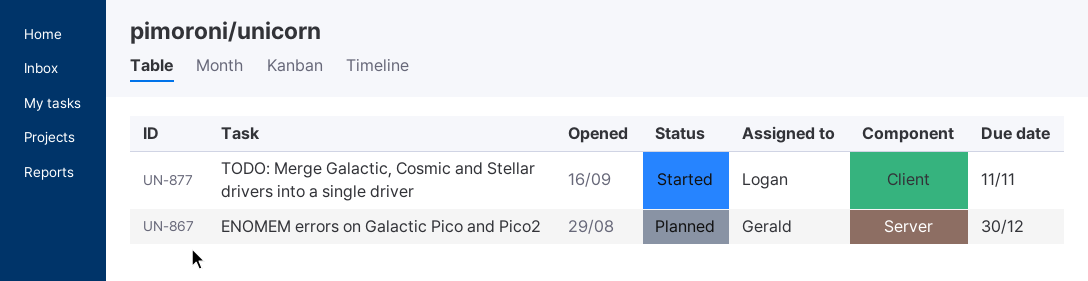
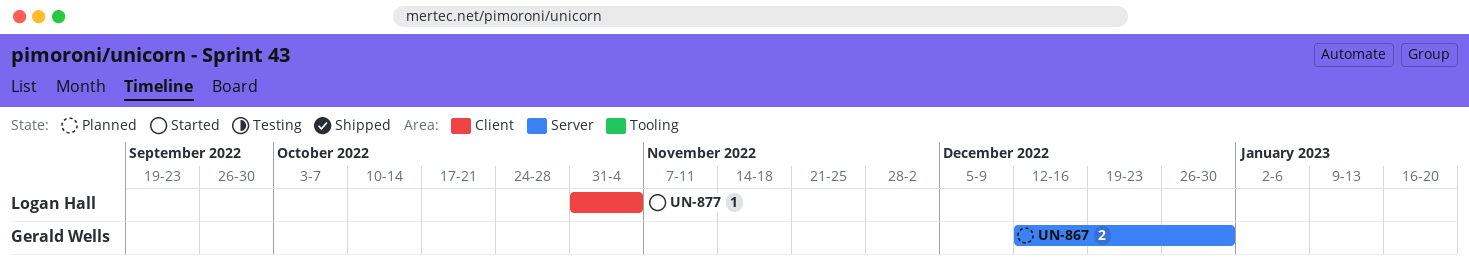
UN-877, due: Nov 11 -> Nov 4

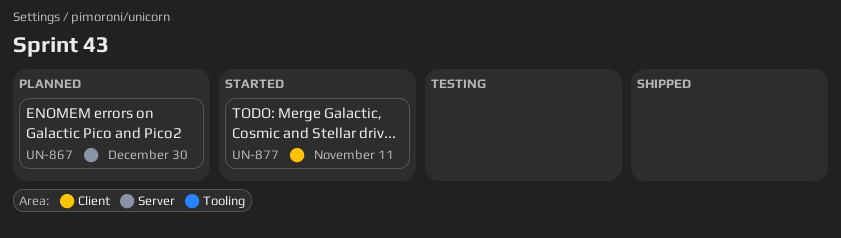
UN-877, due: Nov 4 -> Nov 11

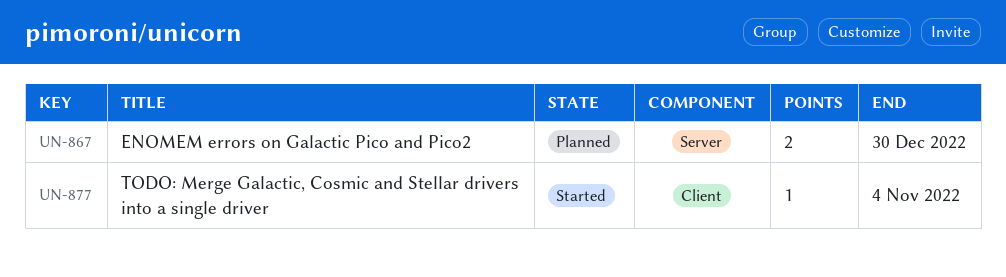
UN-877, due: Nov 11 -> Nov 4

